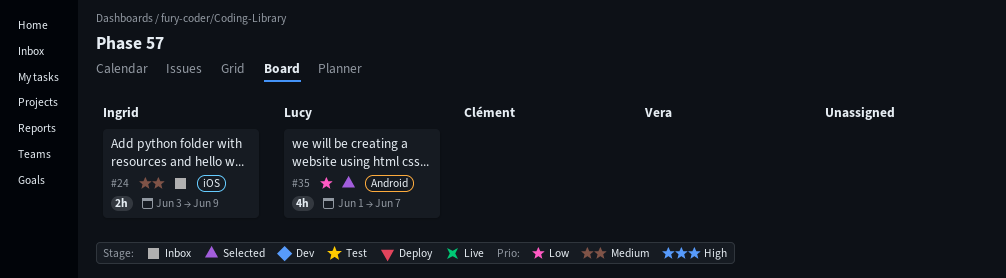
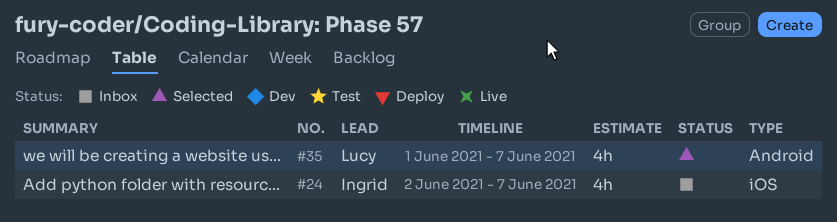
#24, estimate: 2h -> 4h
#24, start: Jun 3 -> Jun 2
#24, due: Jun 9 -> Jun 7

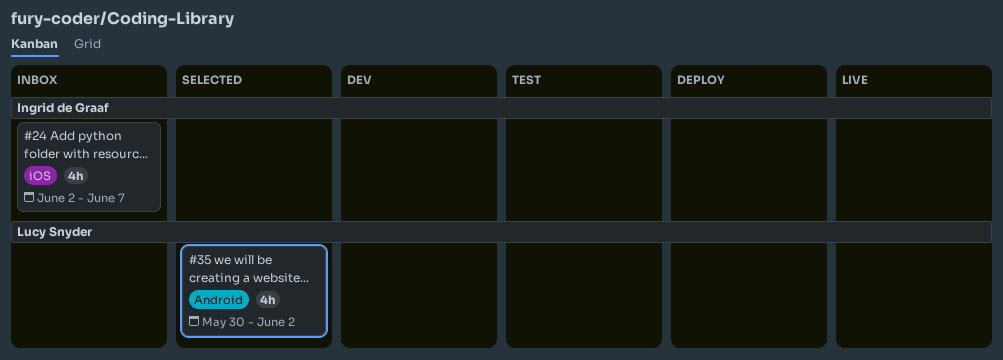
#35, start: Jun 1 -> May 30
#35, due: Jun 7 -> Jun 2

